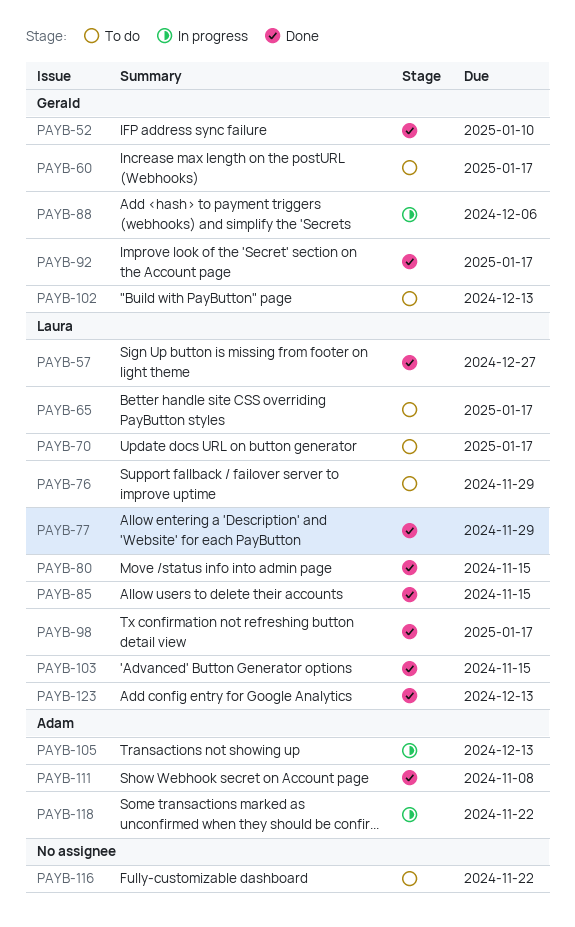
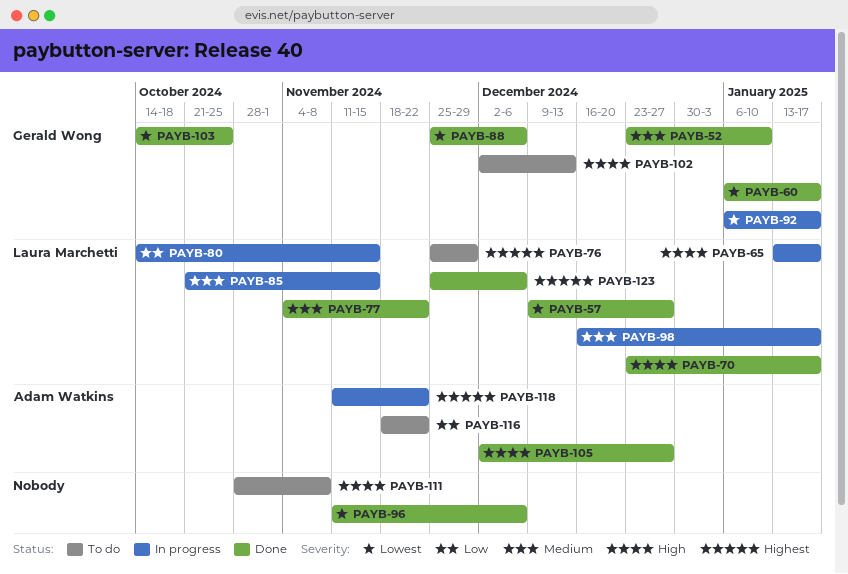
PAYB-60, status: To do -> Done
PAYB-65, status: To do -> In progress
PAYB-70, status: To do -> Done
PAYB-77, due: Nov 29 -> Nov 22
PAYB-80, status: Done -> In progress
PAYB-85, status: Done -> In progress
PAYB-88, status: In progress -> Done
PAYB-92, status: Done -> In progress
PAYB-96: none -> present
PAYB-98, status: Done -> In progress
PAYB-103, owner: Laura Marchetti -> Gerald Wong
PAYB-103, due: Nov 15 -> Oct 25
PAYB-105, status: In progress -> Done
PAYB-105, due: Dec 13 -> Dec 27
PAYB-111, status: Done -> To do
PAYB-111, owner: Adam Watkins -> none
PAYB-116, owner: none -> Adam Watkins
PAYB-123, due: Dec 13 -> Dec 6

